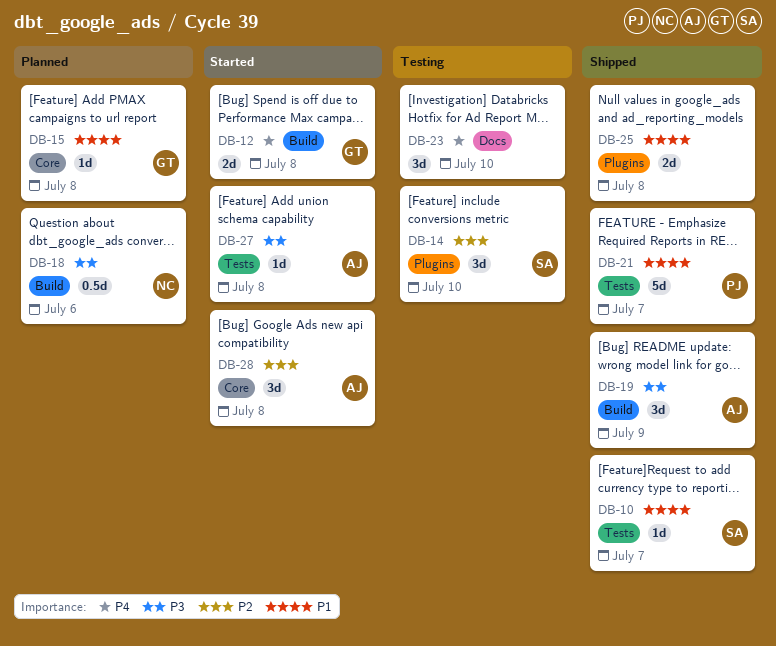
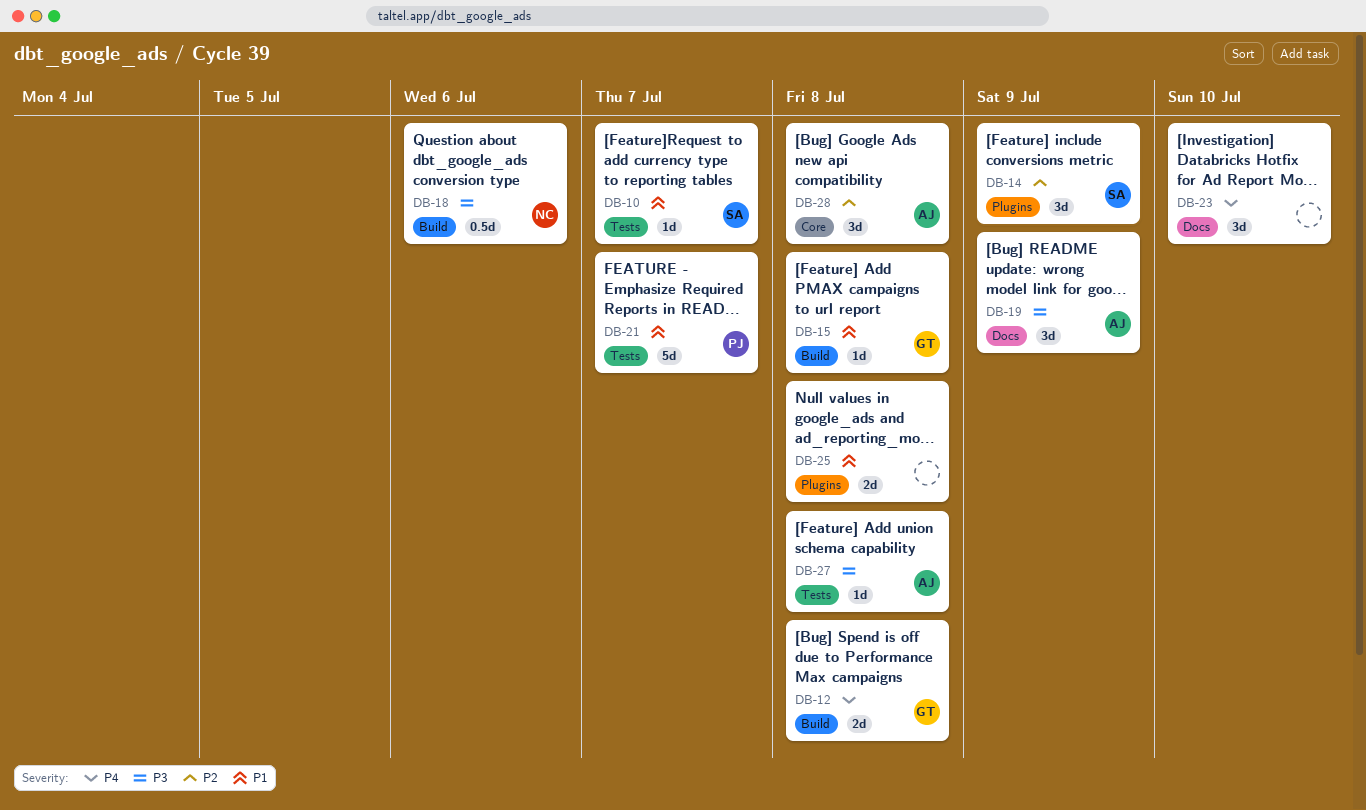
DB-14, due: Jul 10 -> Jul 9
DB-15, label: Core -> Build
DB-19, label: Build -> Docs

